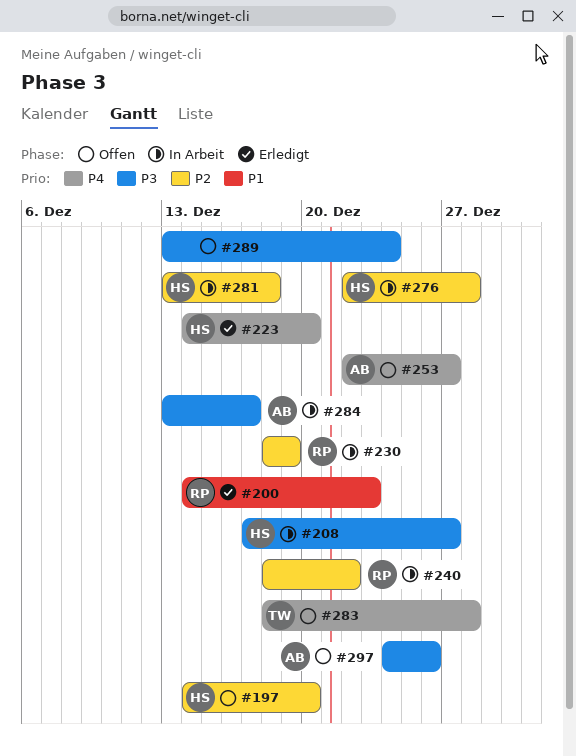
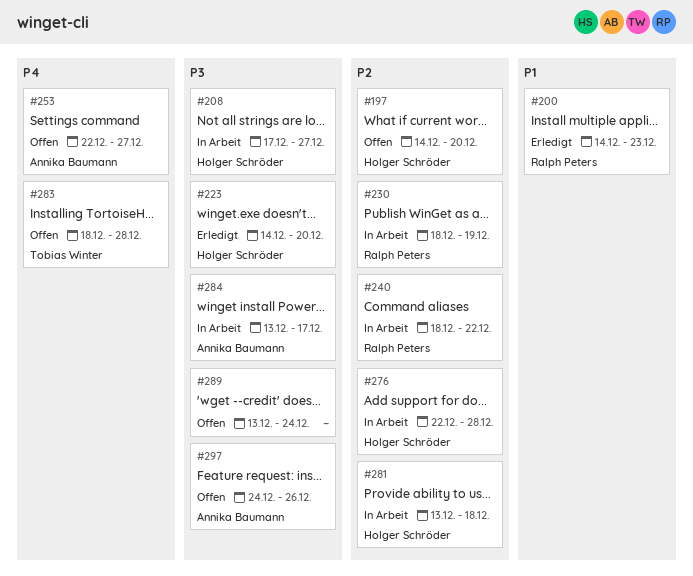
#223, priority: P4 -> P3

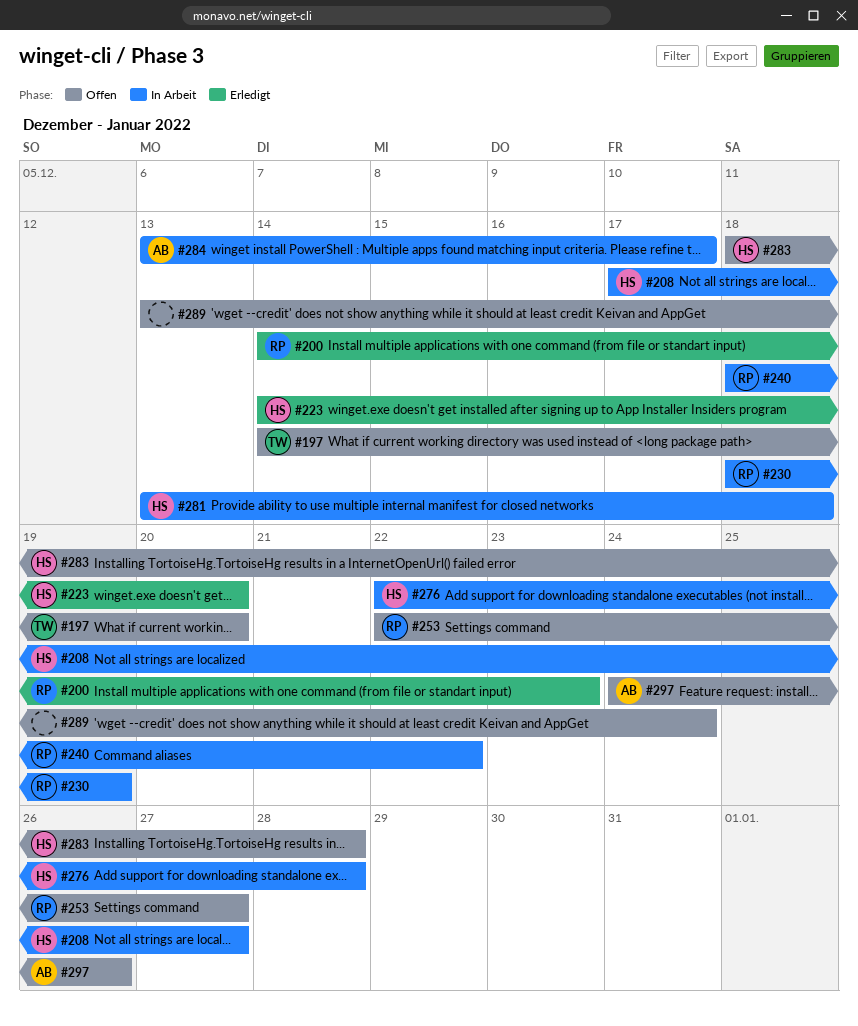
#197, owner: Holger Schröder -> Tobias Winter
#253, owner: Annika Baumann -> Ralph Peters
#283, owner: Tobias Winter -> Holger Schröder

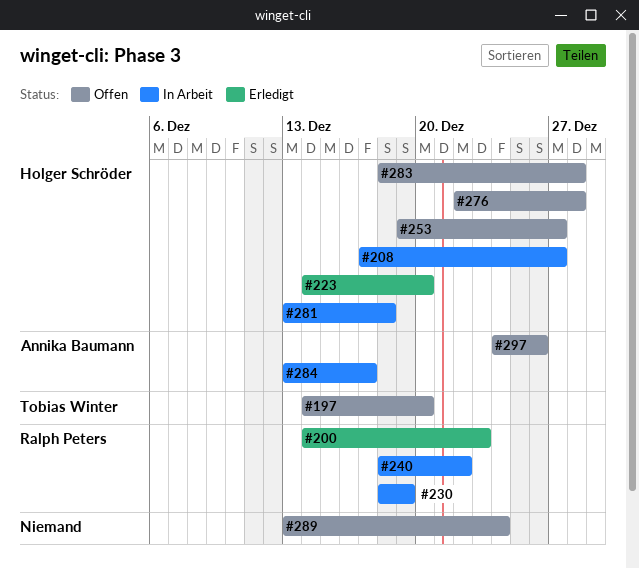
#253, owner: Ralph Peters -> Holger Schröder
#253, start: Dec 22 -> Dec 19
#276, status: In Arbeit -> Offen

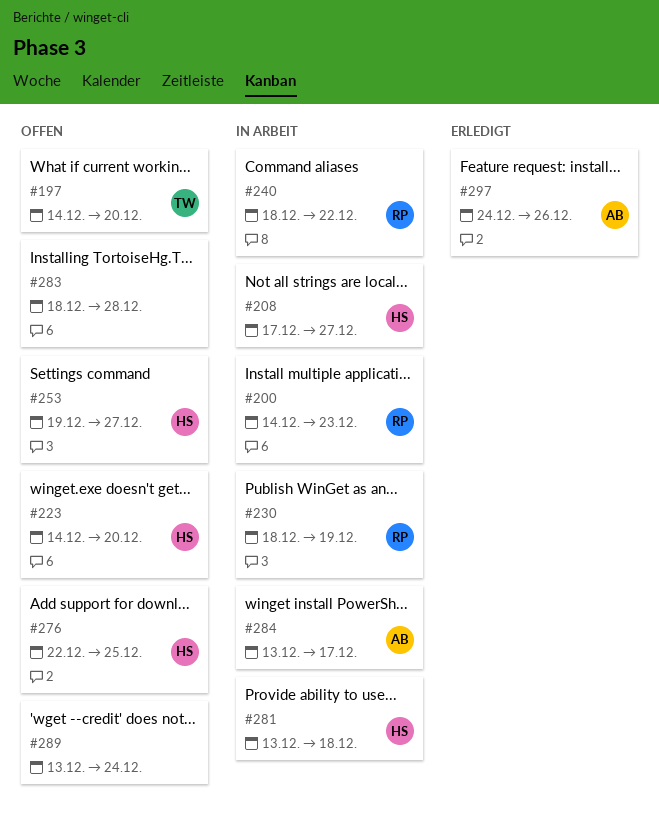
#200, status: Erledigt -> In Arbeit
#223, status: Erledigt -> Offen
#276, due: Dec 28 -> Dec 25
#283, owner: Holger Schröder -> none
#297, status: Offen -> Erledigt

